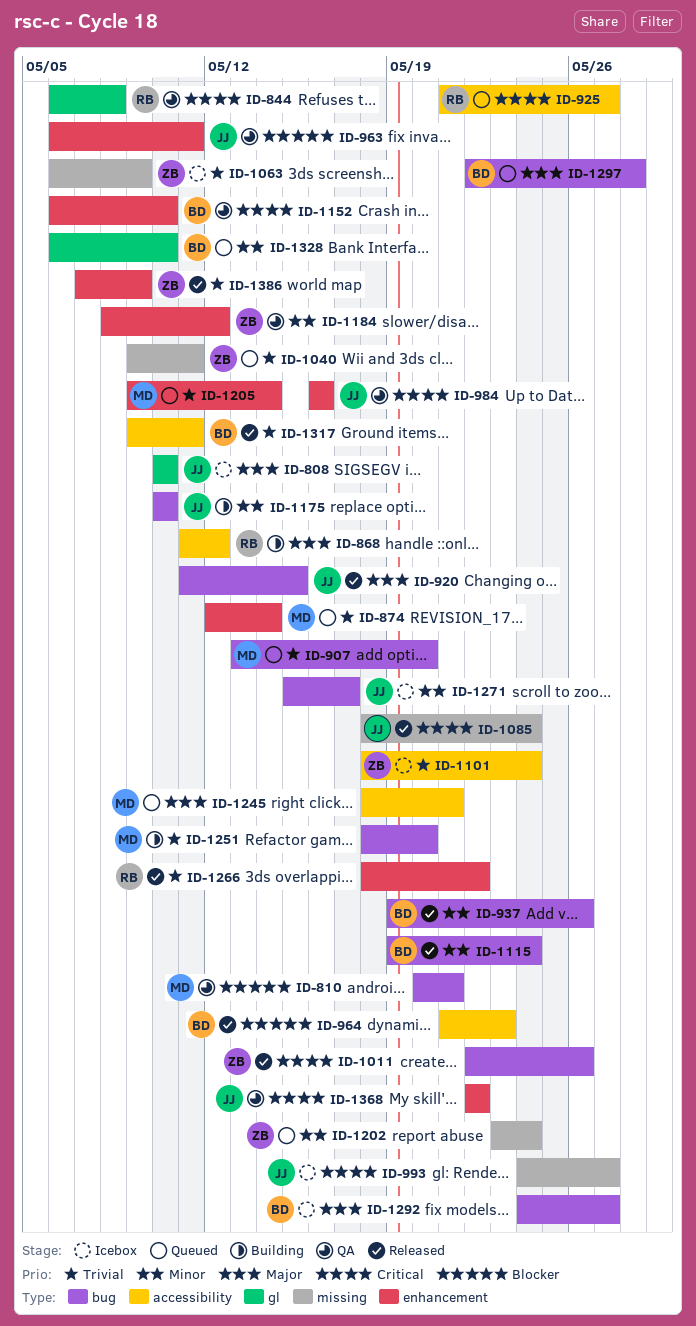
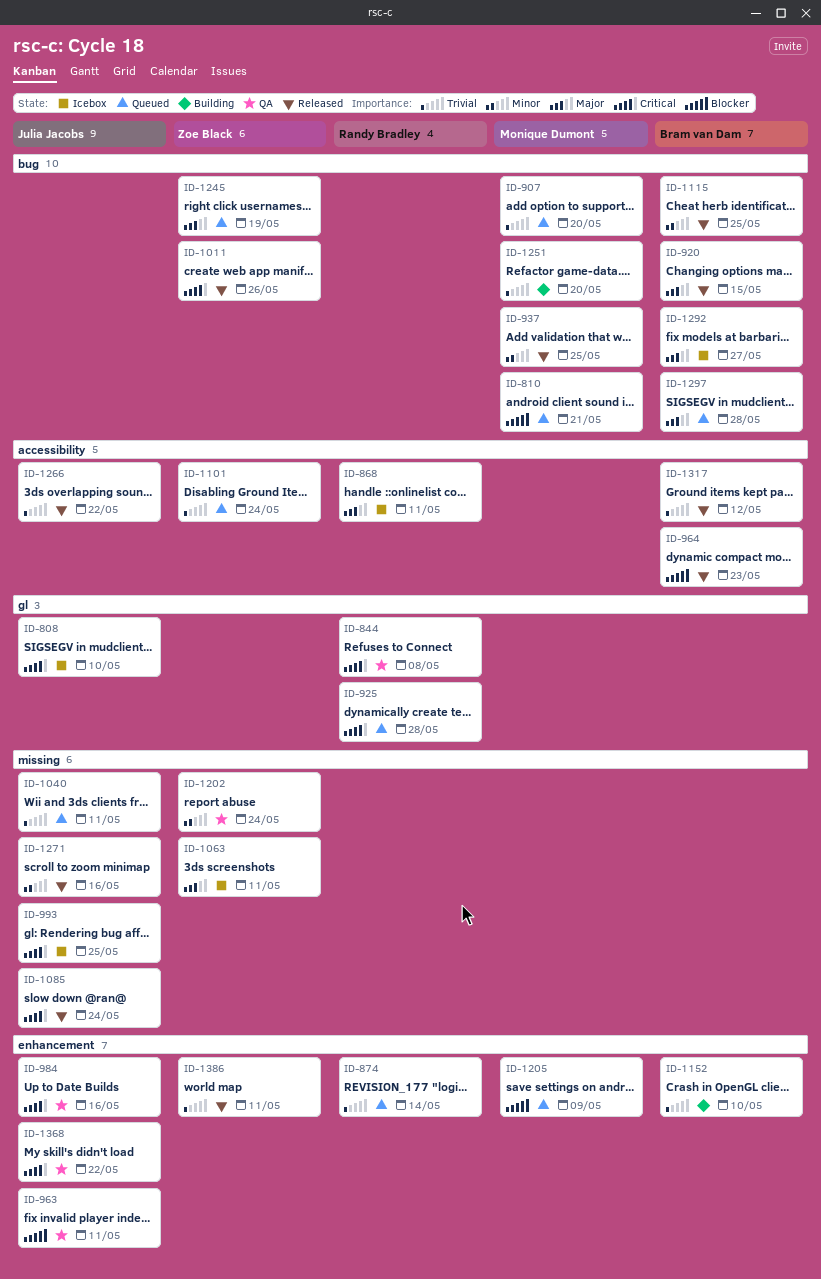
ID-808, priority: Major -> Critical
ID-810, status: QA -> Queued
ID-868, status: Building -> Icebox
ID-868, due: May 12 -> May 11
ID-874, owner: Monique Dumont -> Randy Bradley
ID-920, owner: Julia Jacobs -> Bram van Dam
ID-925, label: accessibility -> gl
ID-925, due: May 27 -> May 28
ID-937, owner: Bram van Dam -> Monique Dumont
ID-937, due: May 26 -> May 25
ID-993, due: May 27 -> May 25
ID-1040, owner: Zoe Black -> Julia Jacobs
ID-1063, priority: Trivial -> Major
ID-1063, due: May 9 -> May 11
ID-1101, status: Icebox -> Queued
ID-1115, due: May 24 -> May 25
ID-1152, status: QA -> Building
ID-1152, priority: Critical -> Trivial
ID-1175: present -> none
ID-1184: present -> none
ID-1202, status: Queued -> QA
ID-1205, priority: Trivial -> Blocker
ID-1205, due: May 14 -> May 9
ID-1245, owner: Monique Dumont -> Zoe Black
ID-1245, label: accessibility -> bug
ID-1245, due: May 21 -> May 19
ID-1266, owner: Randy Bradley -> Julia Jacobs
ID-1266, label: enhancement -> accessibility
ID-1271, status: Icebox -> Released
ID-1271, label: bug -> missing
ID-1271, due: May 17 -> May 16
ID-1317, due: May 11 -> May 12
ID-1328: present -> none
ID-1386, due: May 9 -> May 11

